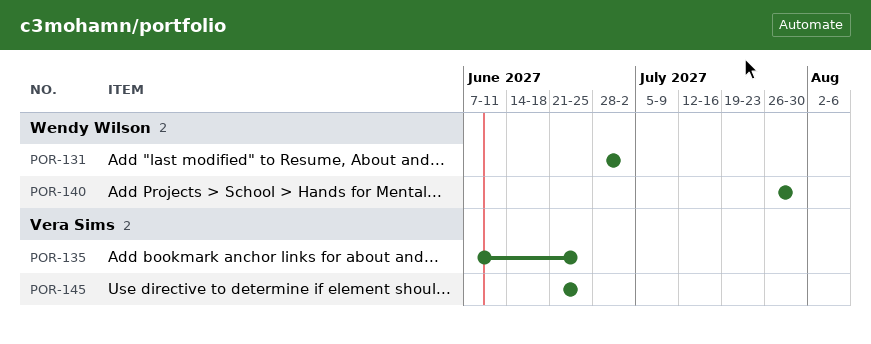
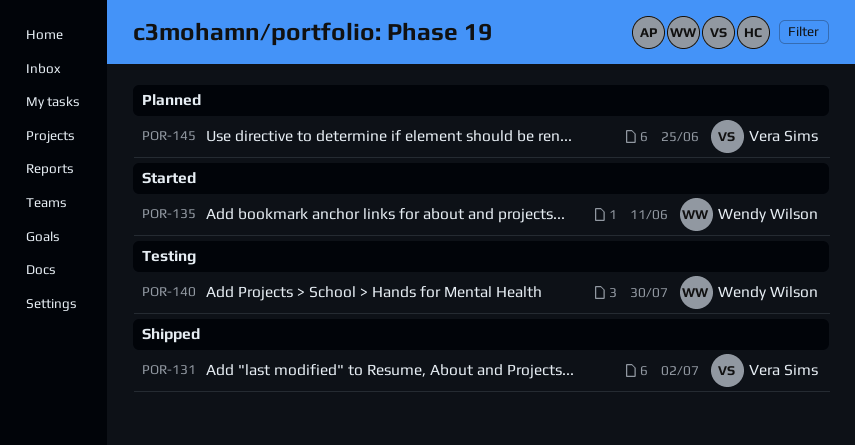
POR-131, owner: Wendy Wilson -> Vera Sims
POR-135, owner: Vera Sims -> Wendy Wilson
POR-135, due: Jun 25 -> Jun 11

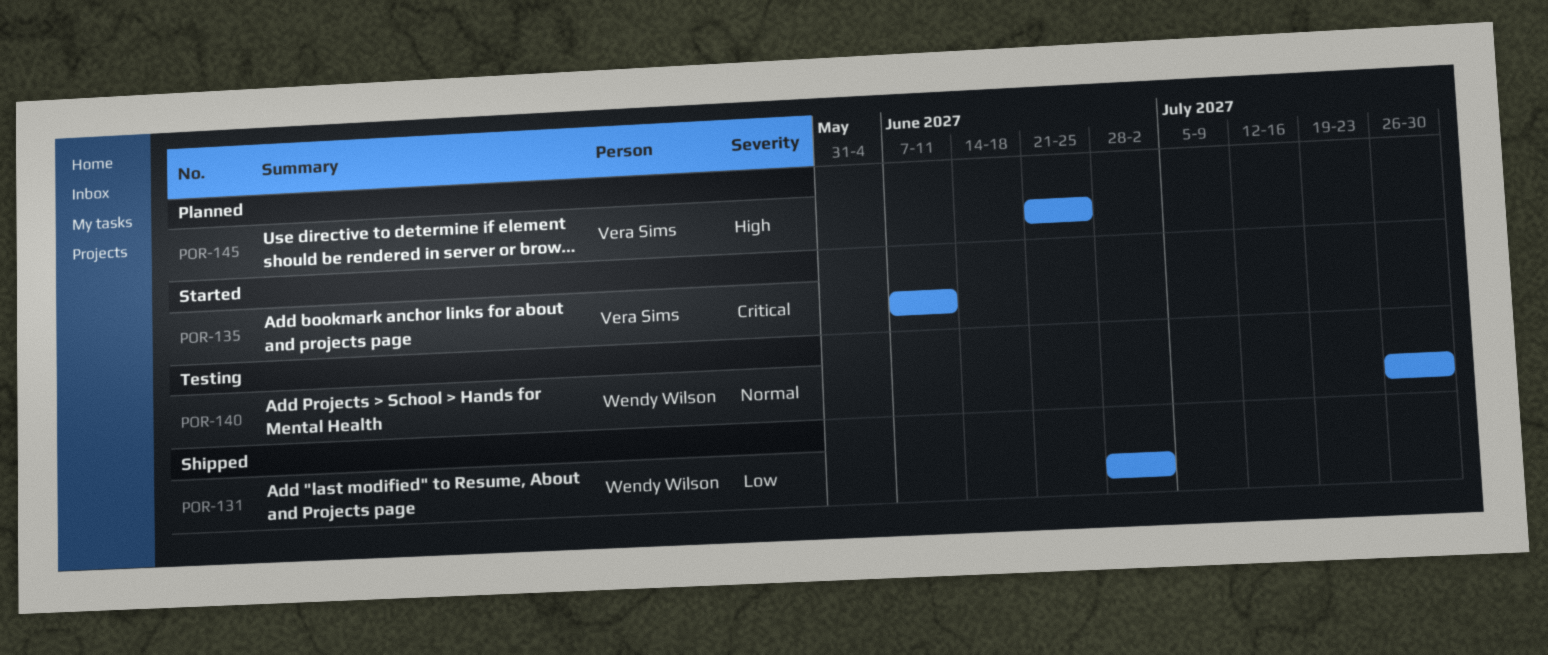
POR-131, owner: Vera Sims -> Wendy Wilson
POR-135, owner: Wendy Wilson -> Vera Sims

